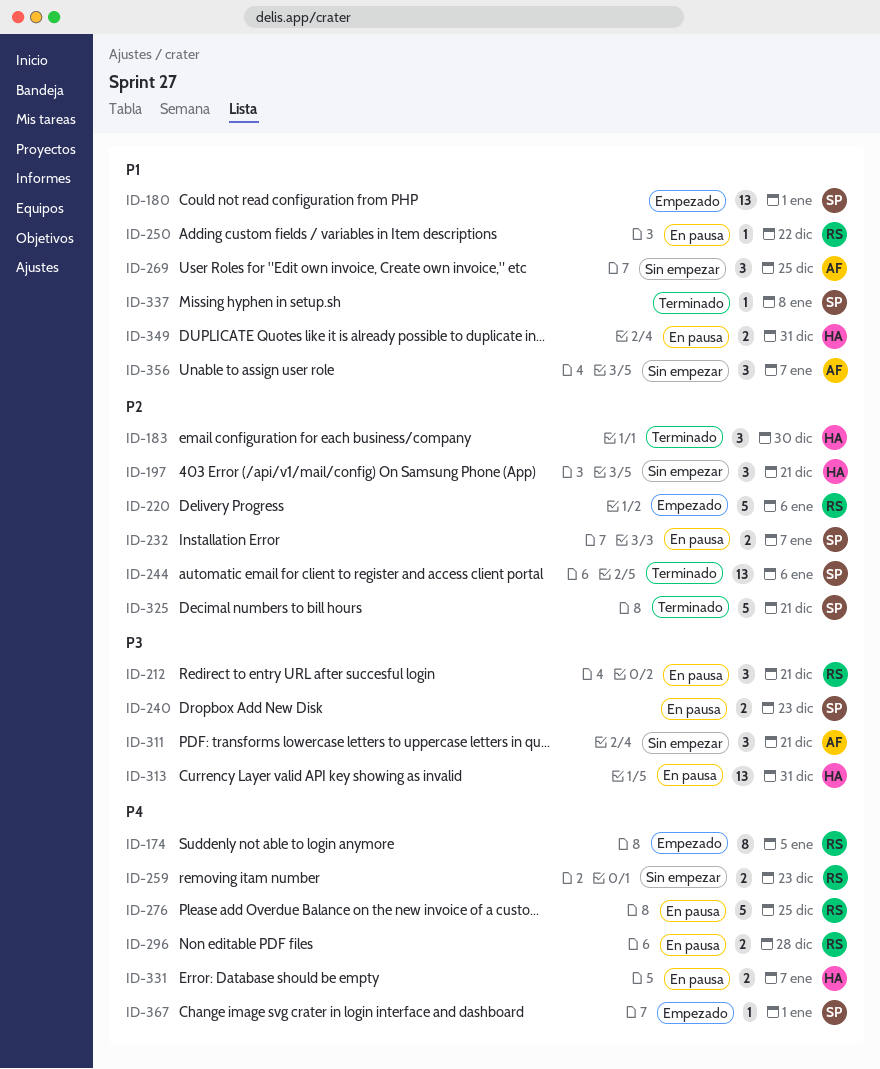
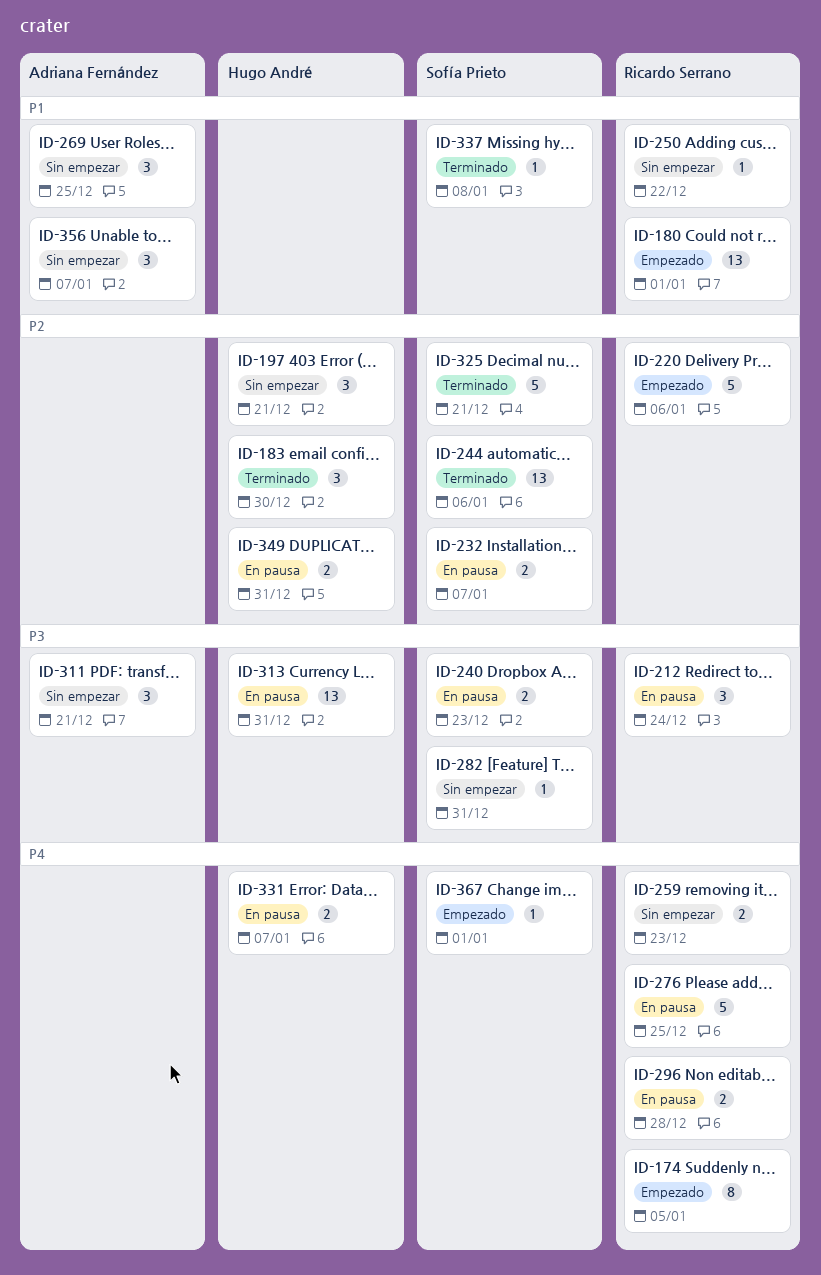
ID-180, owner: Sofía Prieto -> Ricardo Serrano
ID-212, due: Dec 21 -> Dec 24
ID-250, status: En pausa -> Sin empezar
ID-282: none -> present
ID-349, priority: P1 -> P2

